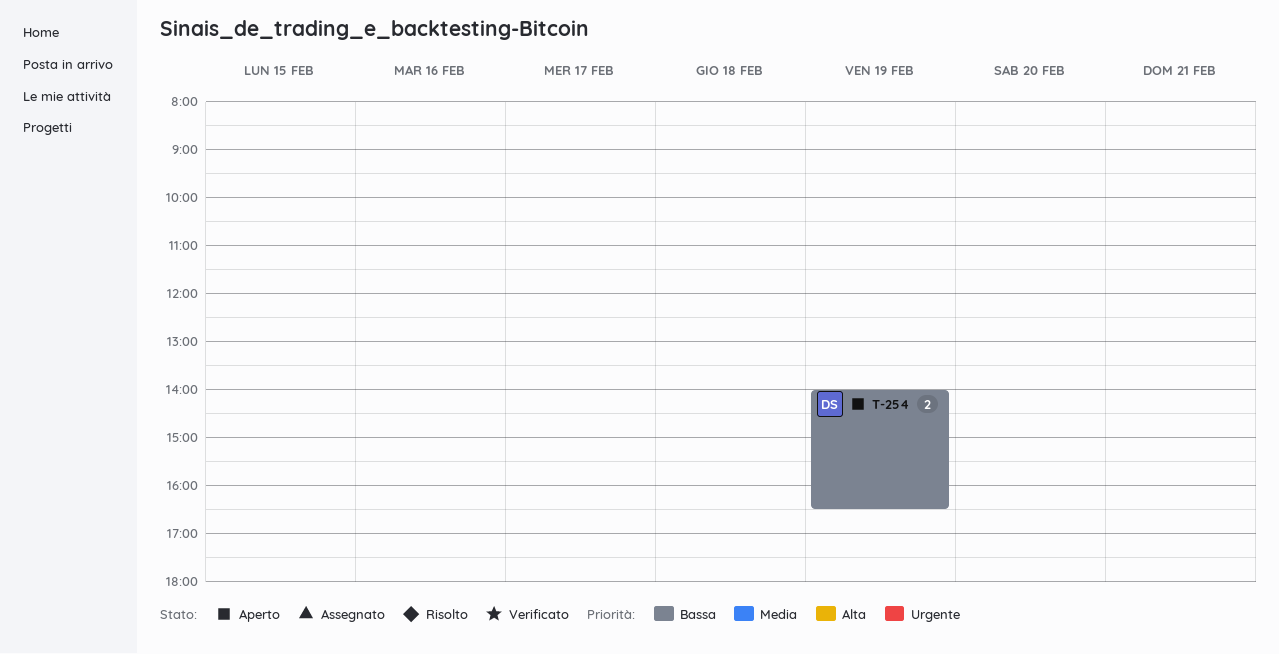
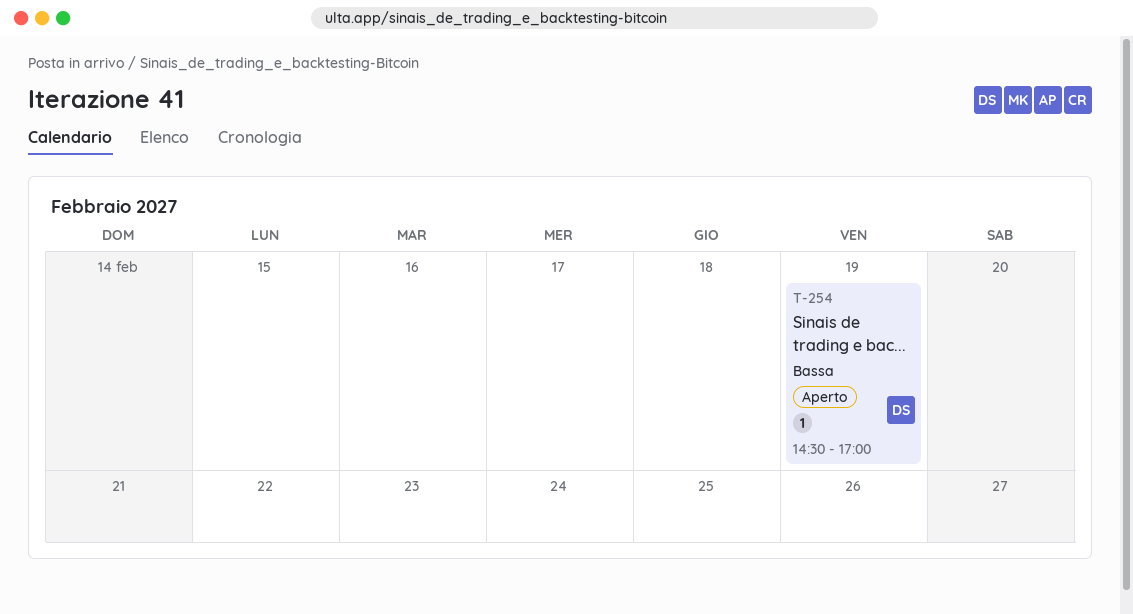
T-254, estimate: 2 -> 1
T-254, begins: 14:00 -> 14:30
T-254, ends: 16:30 -> 17:00

